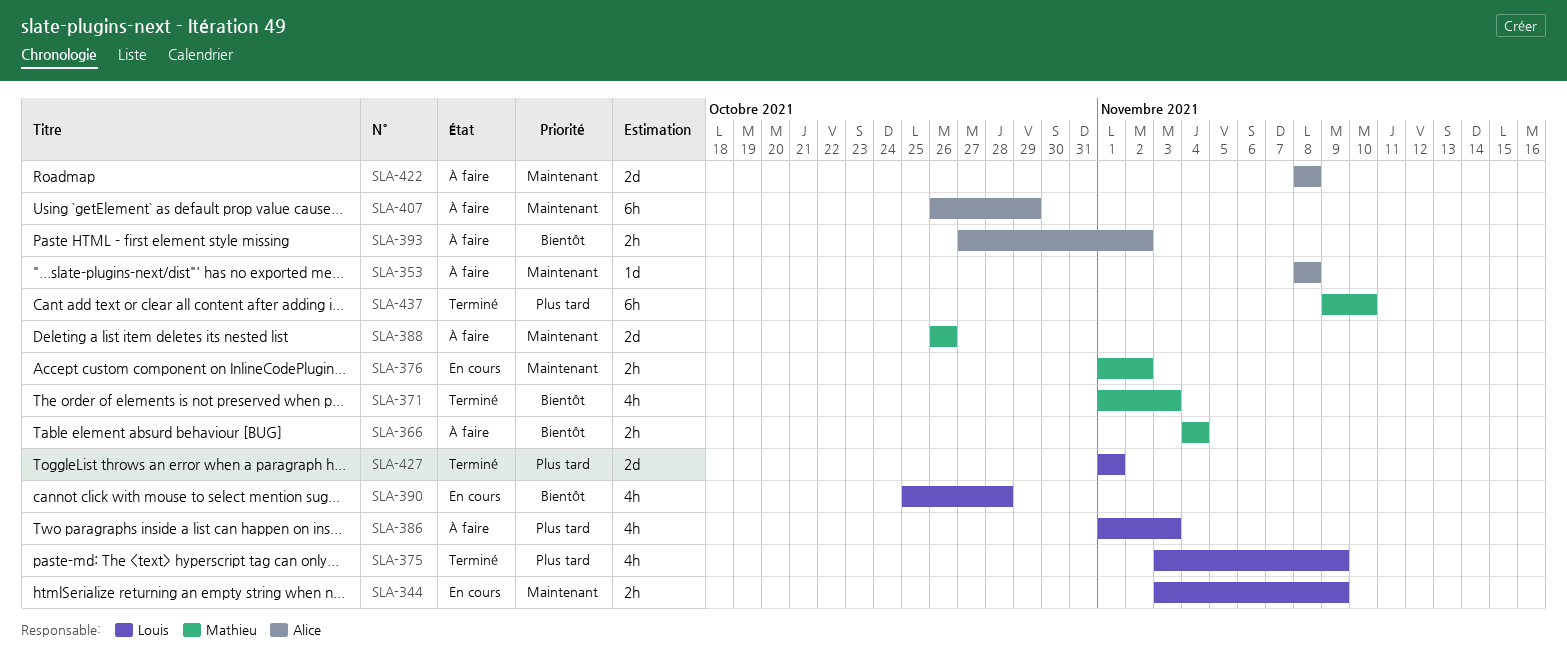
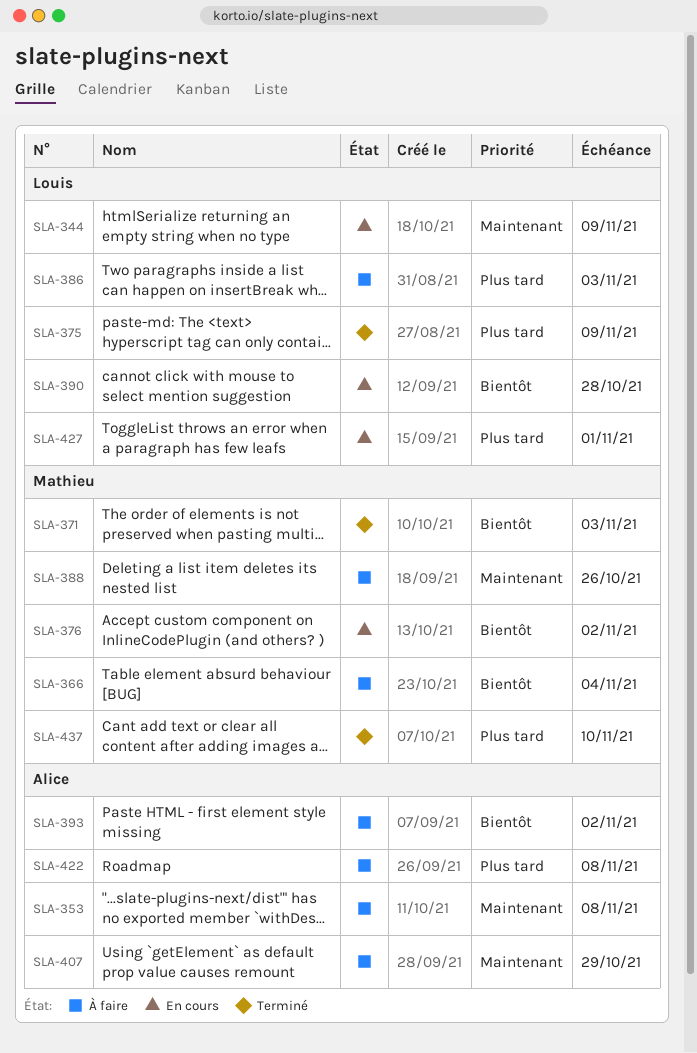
SLA-376, priority: Maintenant -> Bientôt
SLA-422, priority: Maintenant -> Plus tard
SLA-427, status: Terminé -> En cours

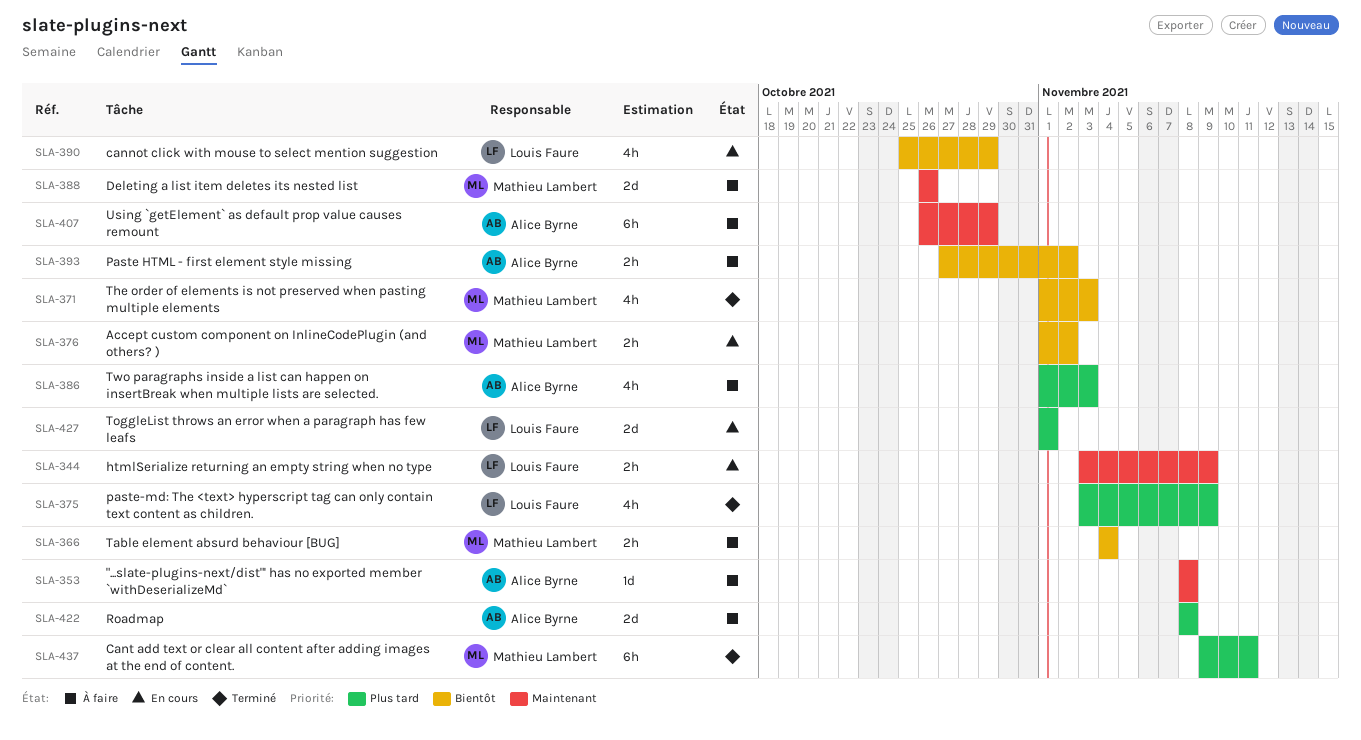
SLA-386, owner: Louis Faure -> Alice Byrne
SLA-390, due: Oct 28 -> Oct 29
SLA-437, due: Nov 10 -> Nov 11

